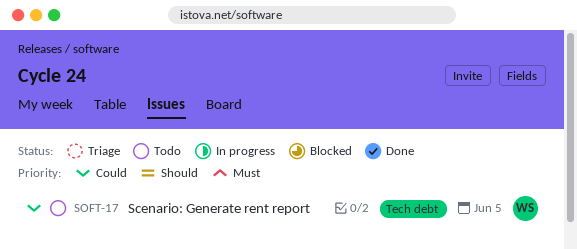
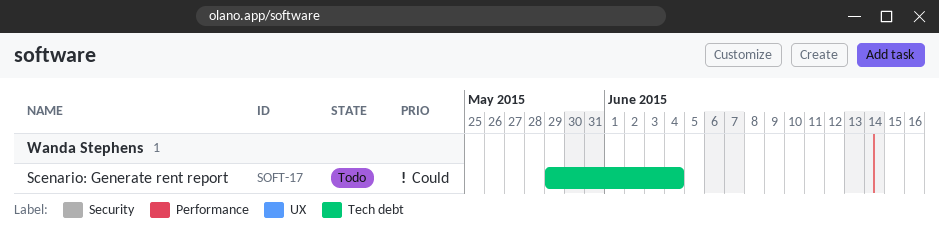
SOFT-17, due: Jun 5 -> Jun 4

